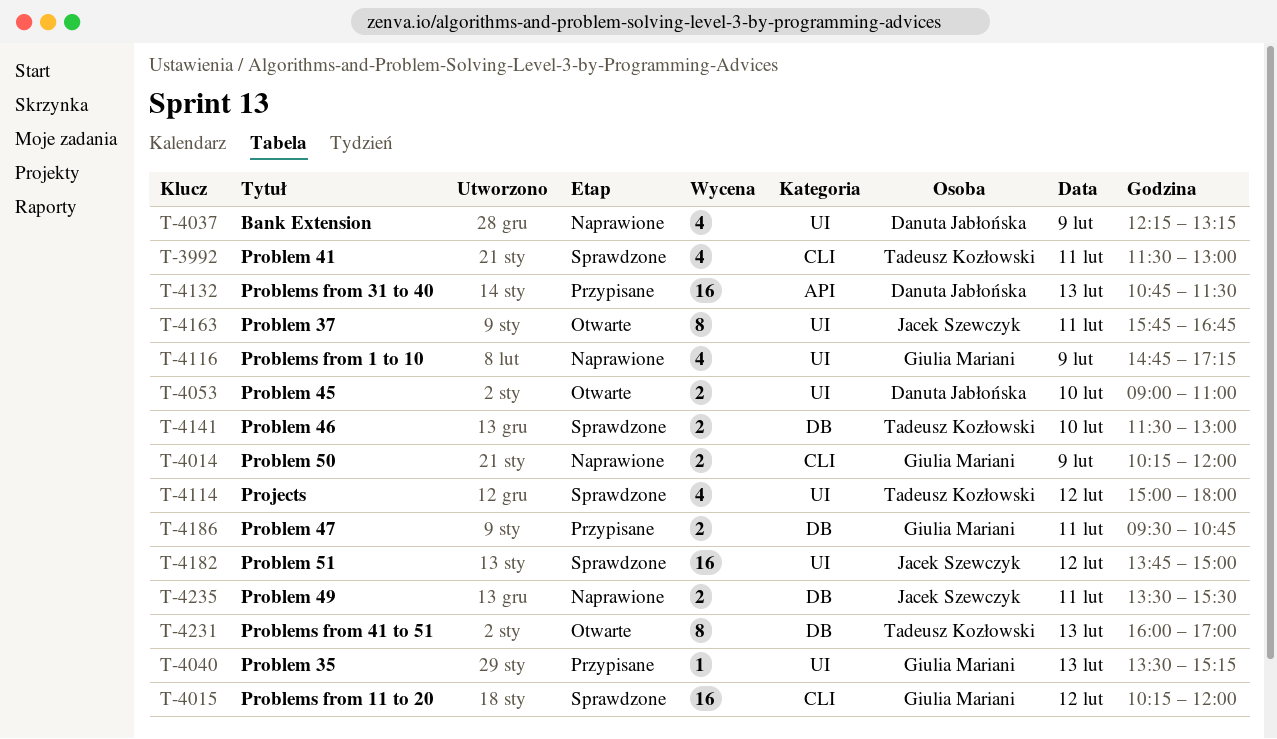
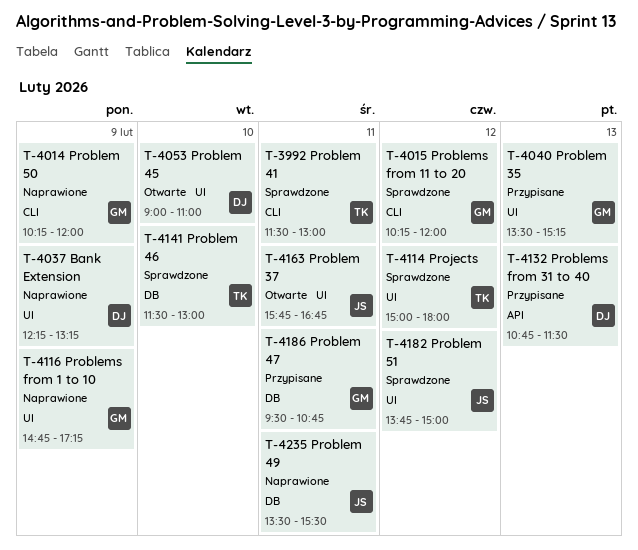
T-4231: present -> none

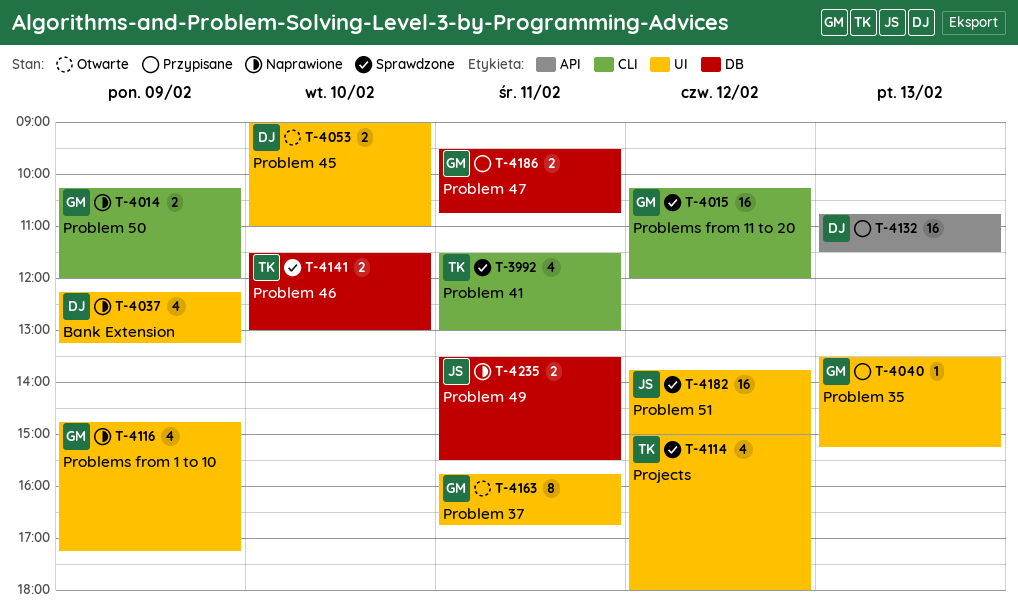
T-4163, owner: JS -> GM

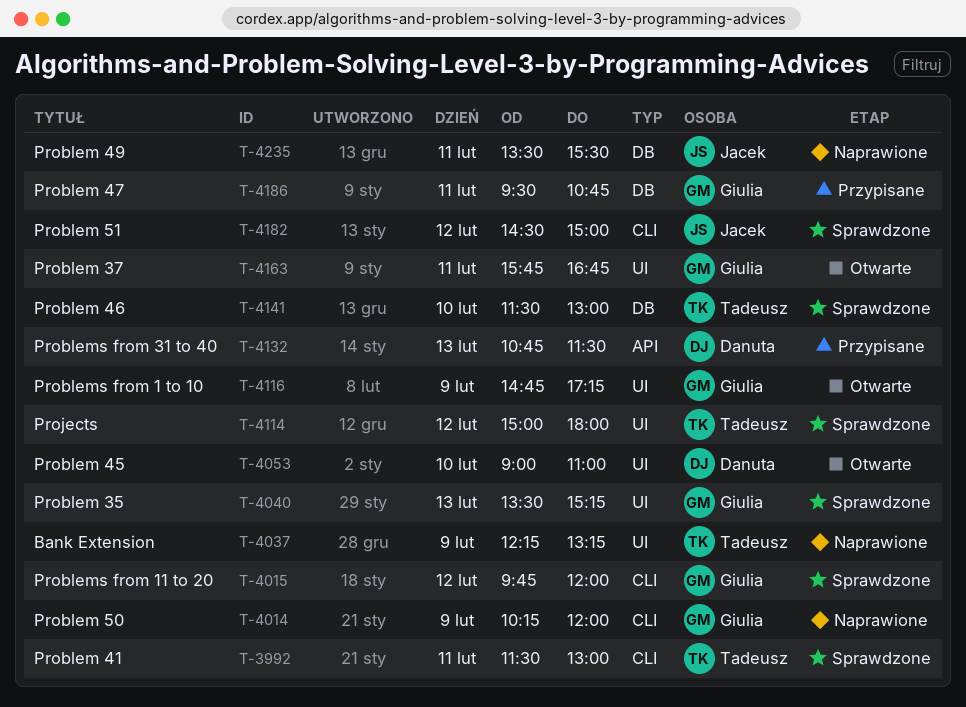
T-4015, begins: 10:15 -> 09:45
T-4037, owner: Danuta -> Tadeusz
T-4040, status: Przypisane -> Sprawdzone
T-4116, status: Naprawione -> Otwarte
T-4182, label: UI -> CLI
T-4182, begins: 13:45 -> 14:30

